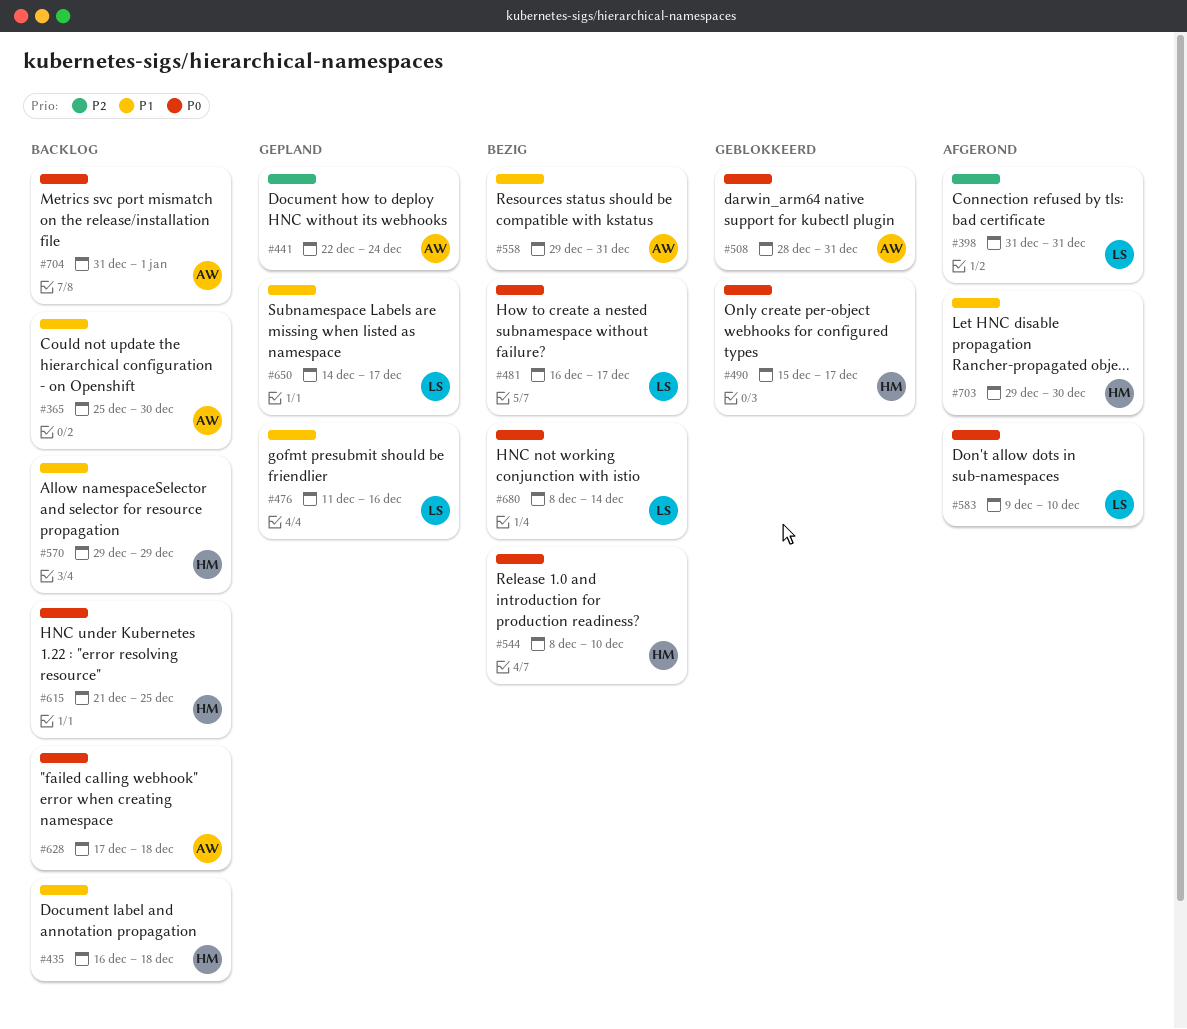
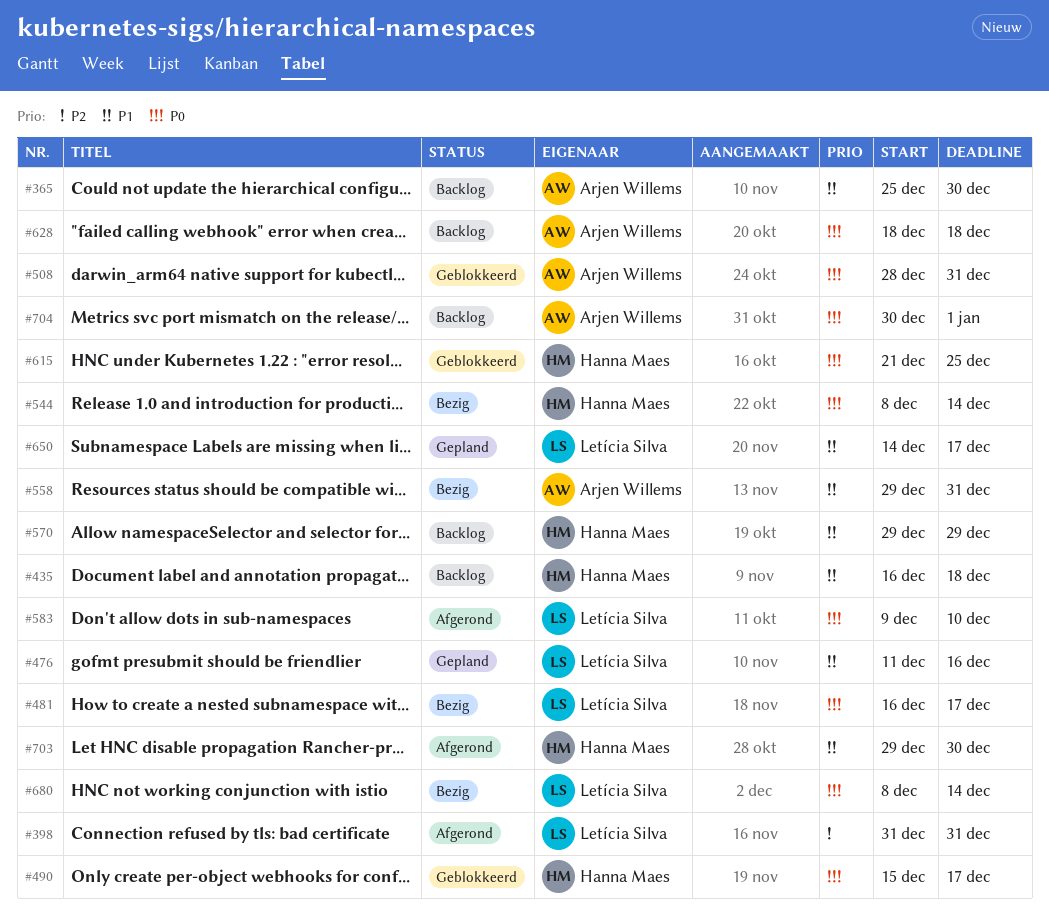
#441: present -> none
#544, due: Dec 10 -> Dec 14
#615, status: Backlog -> Geblokkeerd
#628, start: Dec 17 -> Dec 18
#704, start: Dec 31 -> Dec 30

